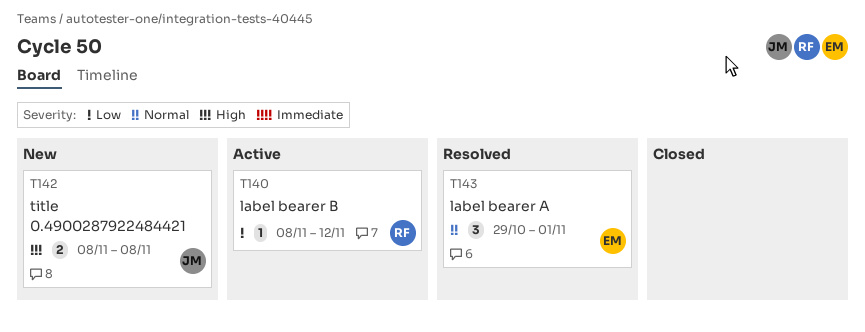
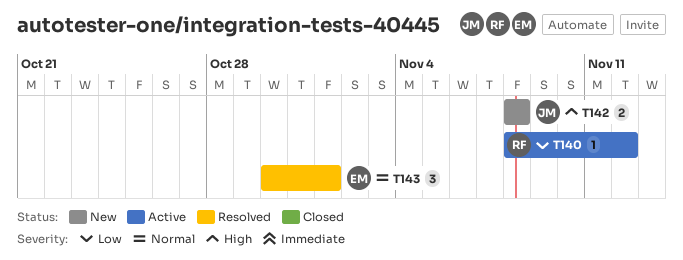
T143, start: Oct 29 -> Oct 30

